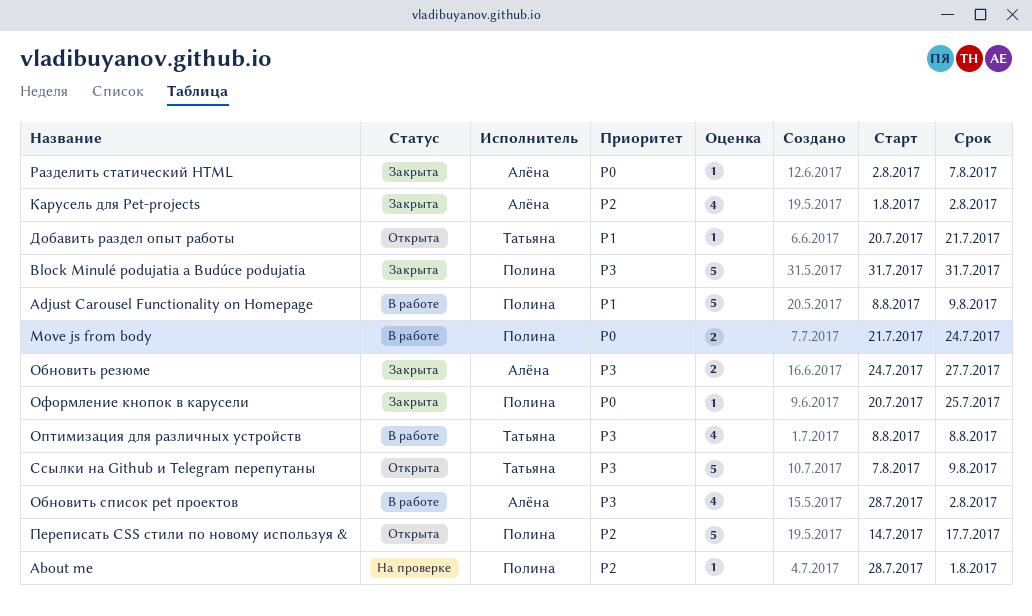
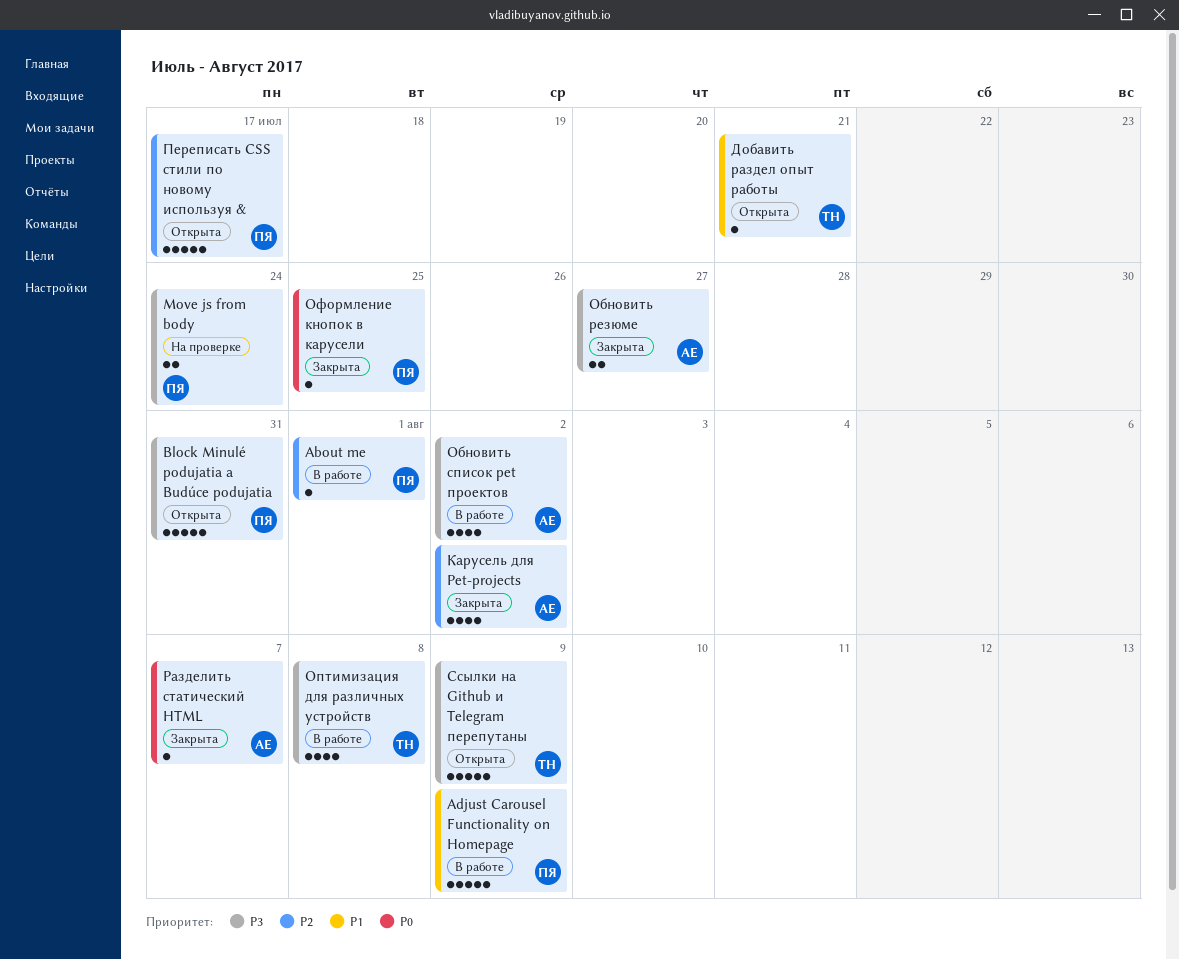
About me, status: На проверке -> В работе
Block Minulé podujatia a Budúce podujatia, status: Закрыта -> Открыта
Move js from body, status: В работе -> На проверке
Move js from body, priority: P0 -> P3

